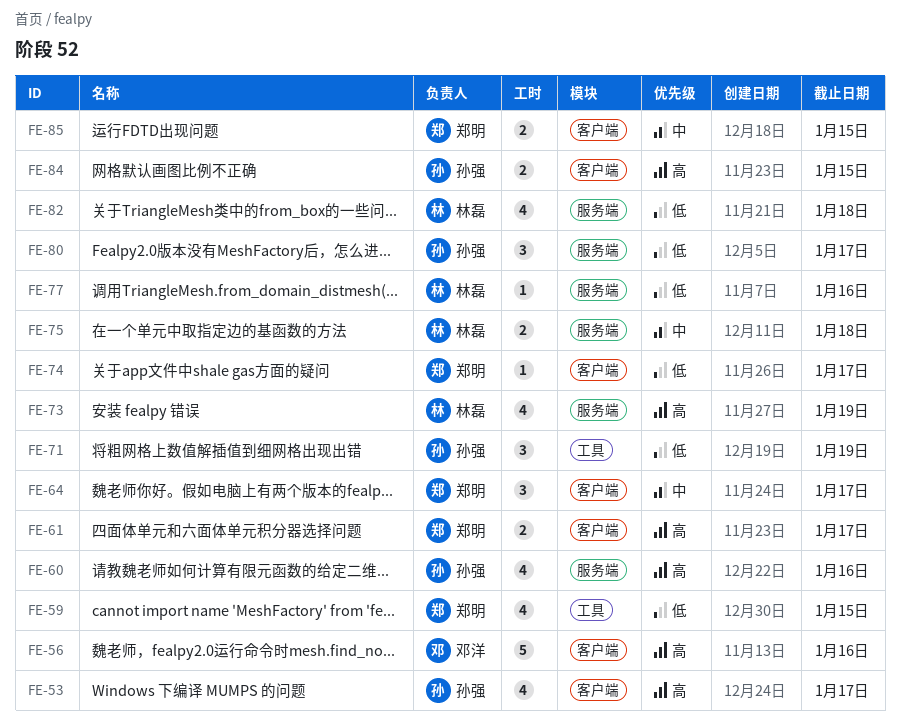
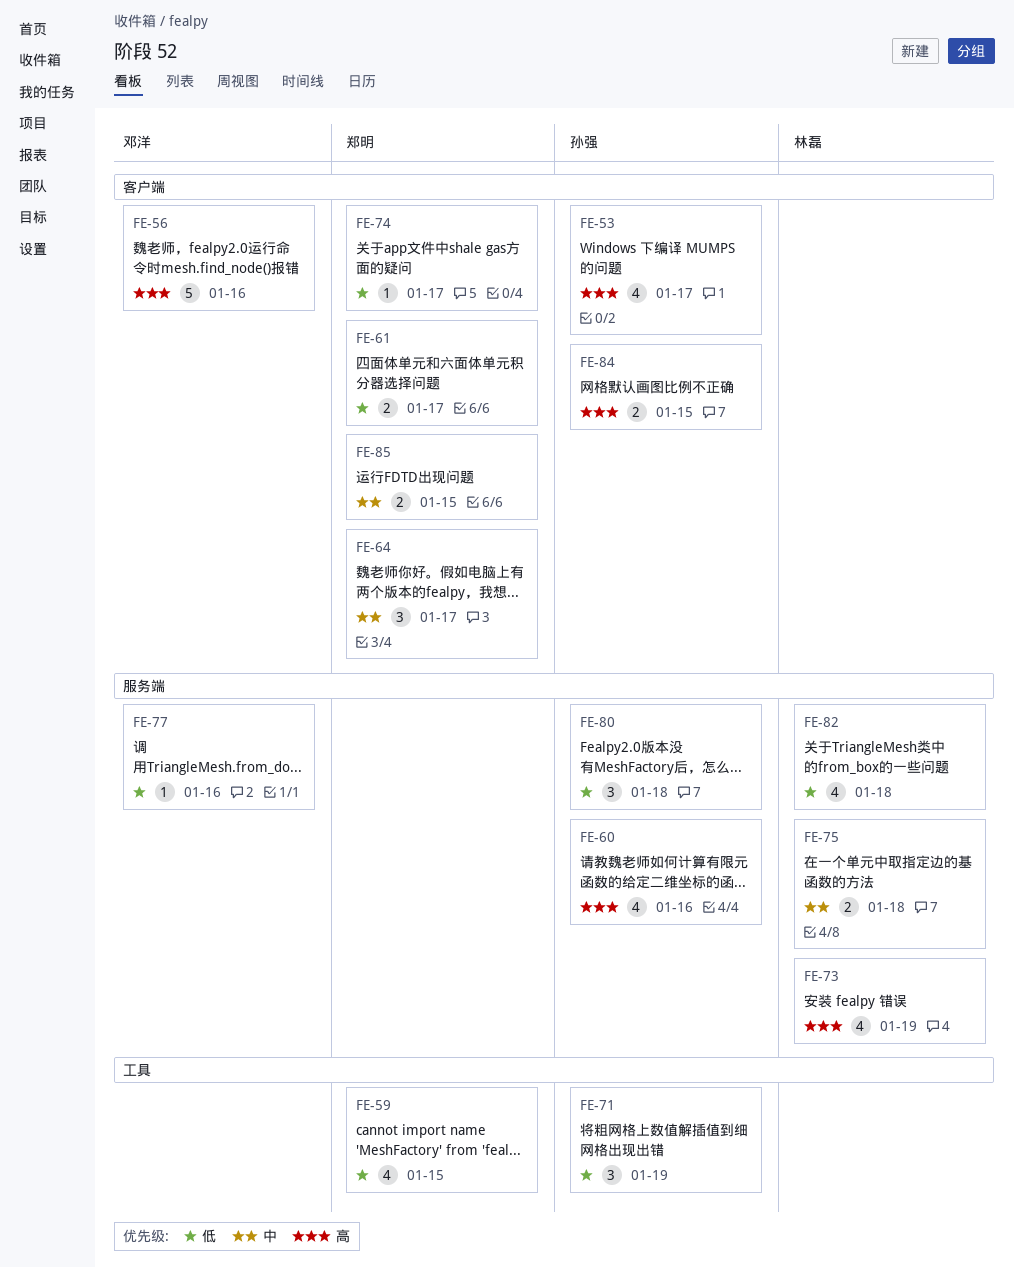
FE-61, priority: 高 -> 低
FE-77, owner: 林磊 -> 邓洋
FE-80, due: Jan 17 -> Jan 18

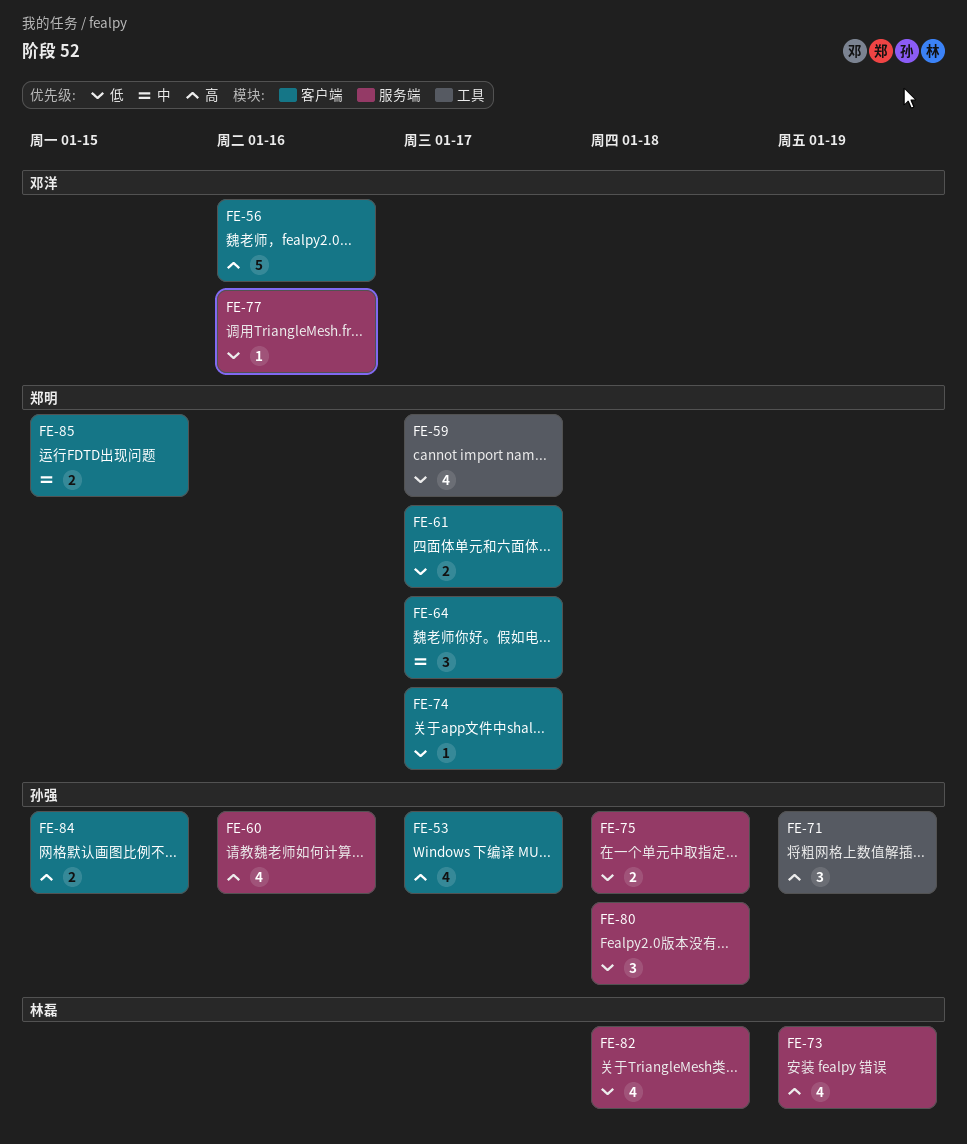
FE-59, due: Jan 15 -> Jan 17
FE-71, priority: 低 -> 高
FE-75, owner: 林磊 -> 孙强
FE-75, priority: 中 -> 低

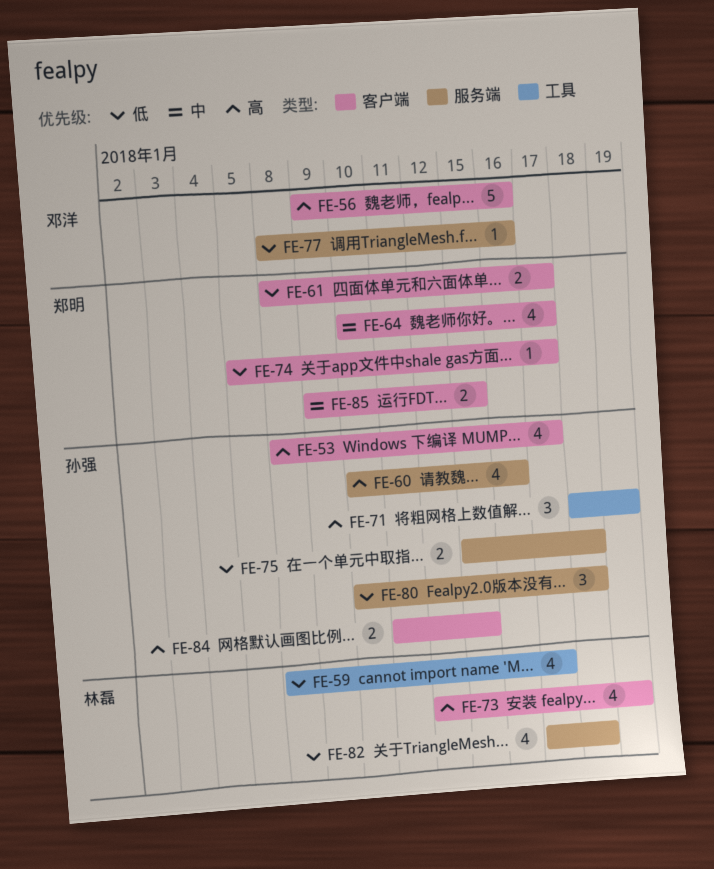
FE-59, owner: 郑明 -> 林磊
FE-64, estimate: 3 -> 4
FE-73, label: 服务端 -> 客户端

